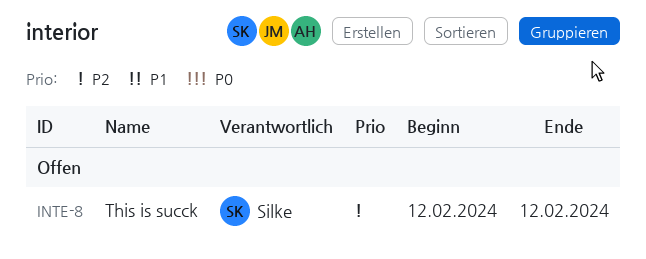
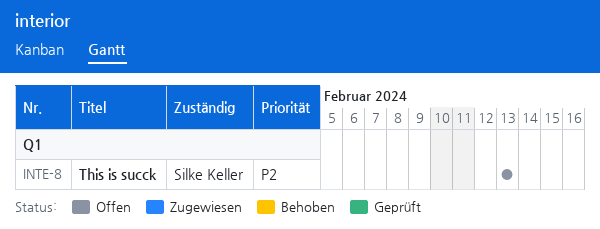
INTE-8, start: Feb 12 -> Feb 13
INTE-8, due: Feb 12 -> Feb 13

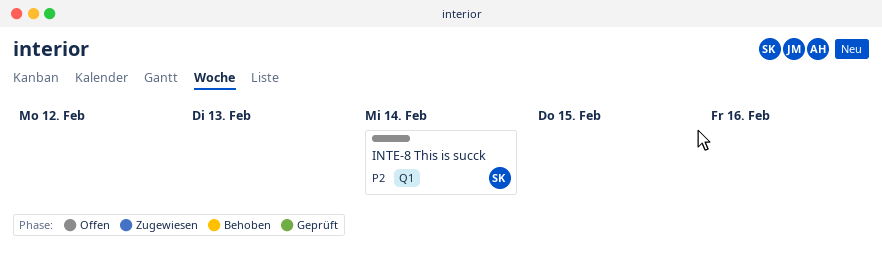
INTE-8, due: Feb 13 -> Feb 14

